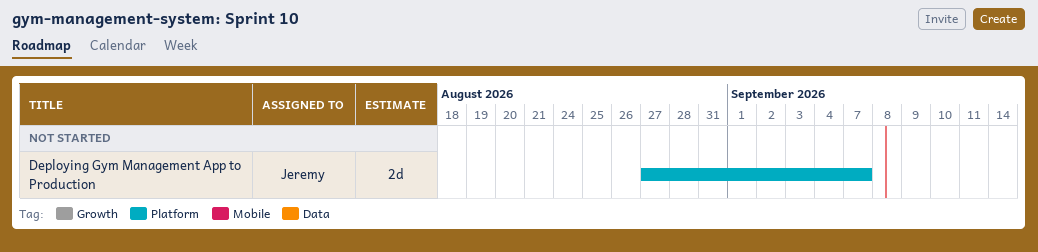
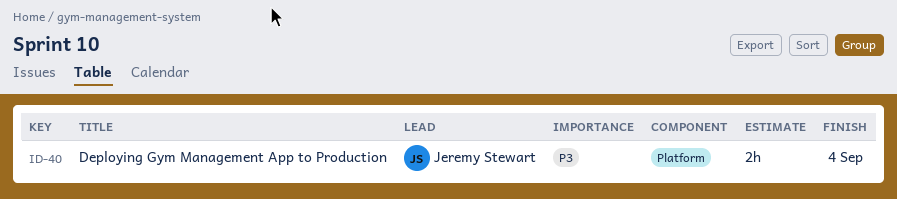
Deploying Gym Management App to Production, estimate: 2d -> 2h
Deploying Gym Management App to Production, due: Sep 7 -> Sep 4

